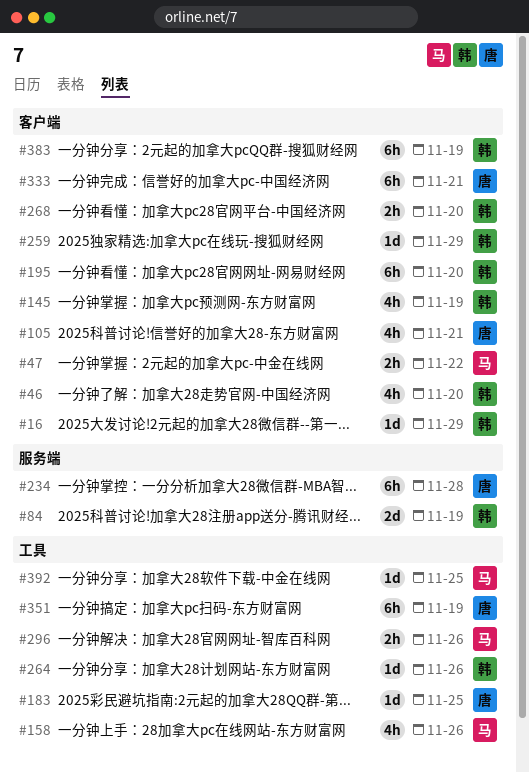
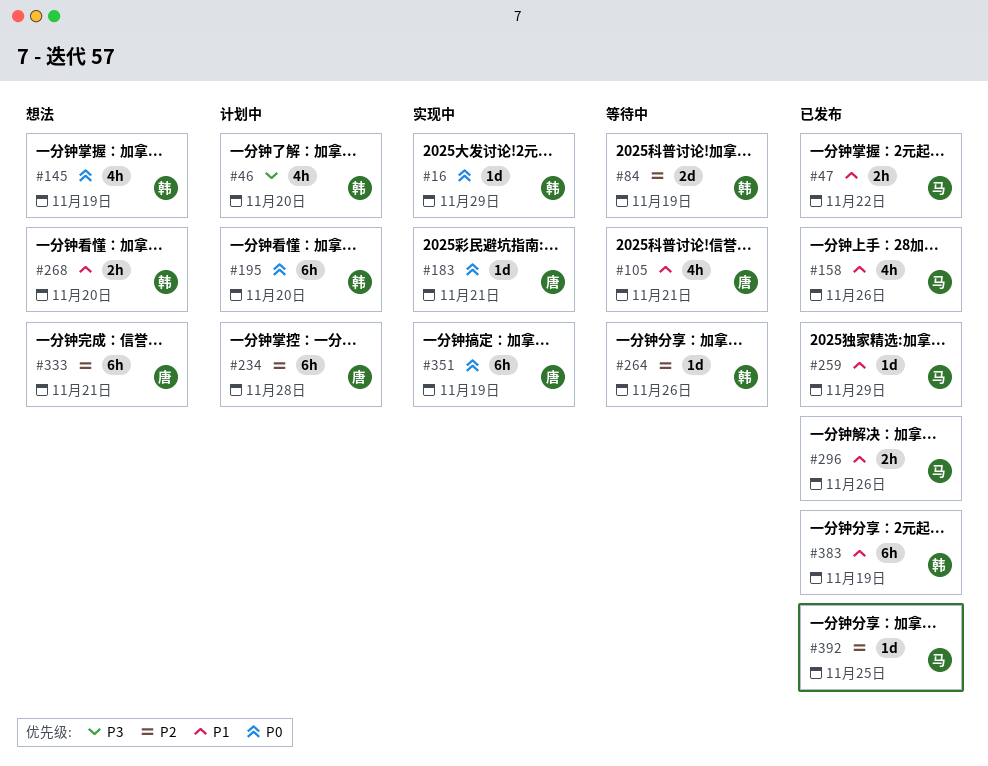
#183, due: Nov 25 -> Nov 21
#259, owner: 韩 -> 马

